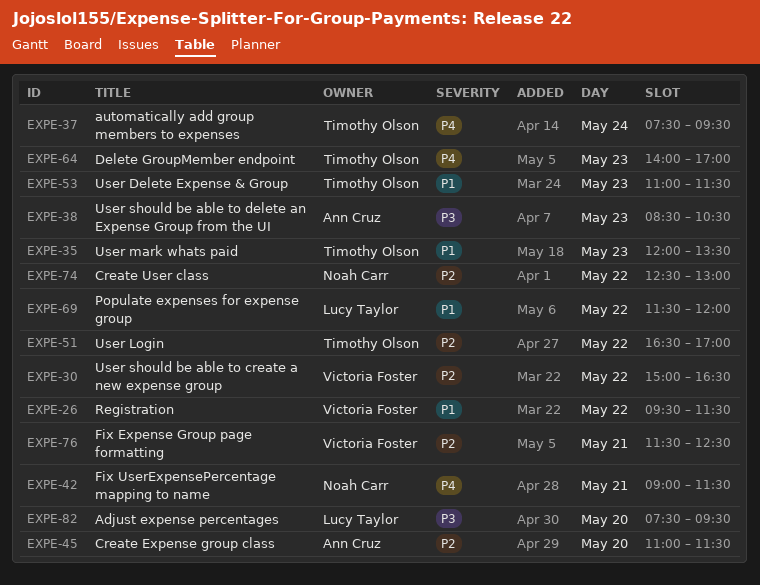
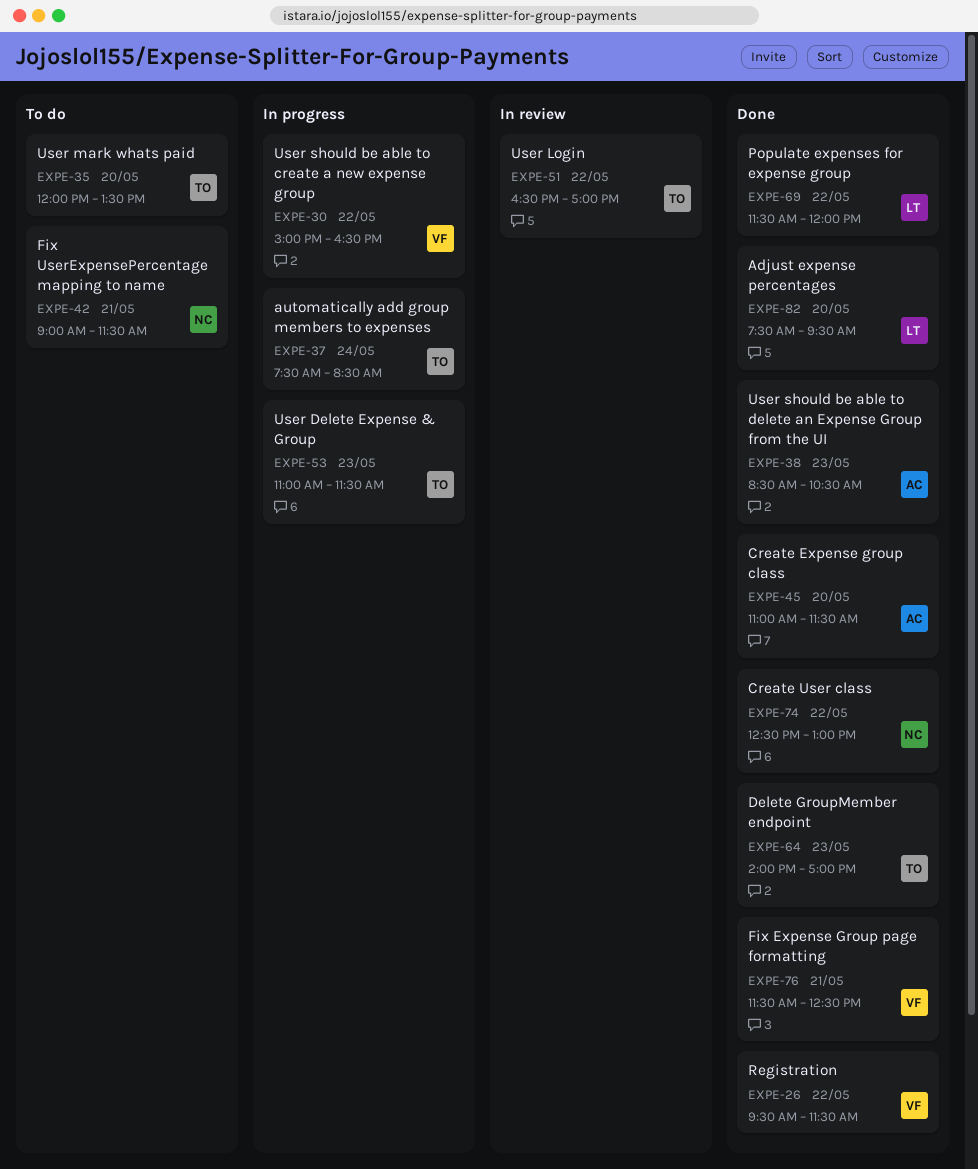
EXPE-35, day: May 23 -> May 20
EXPE-37, ends: 09:30 -> 08:30

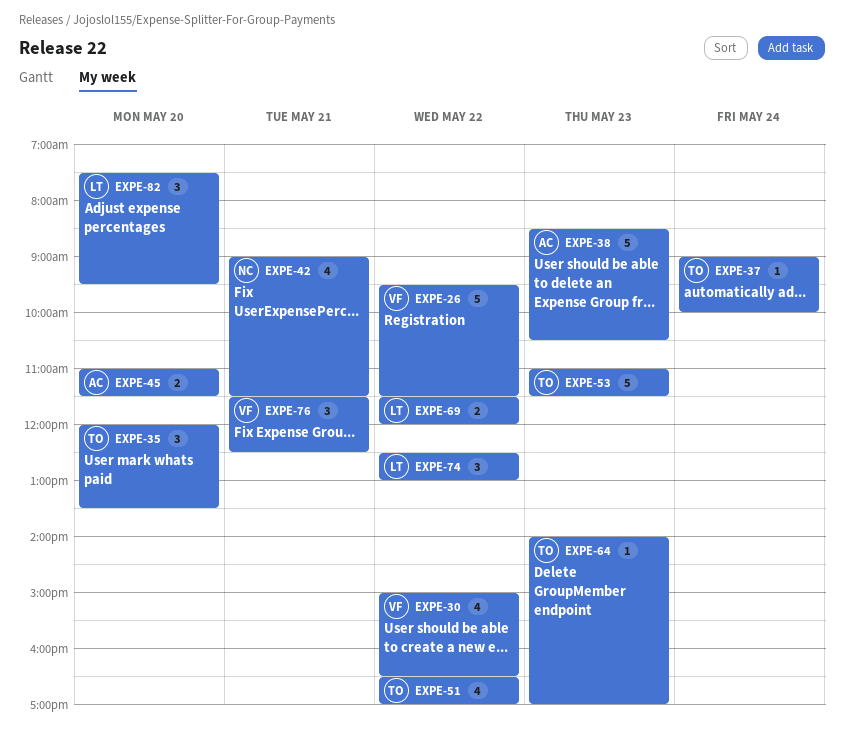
EXPE-37, begins: 07:30 -> 09:00
EXPE-37, ends: 08:30 -> 10:00
EXPE-74, owner: NC -> LT

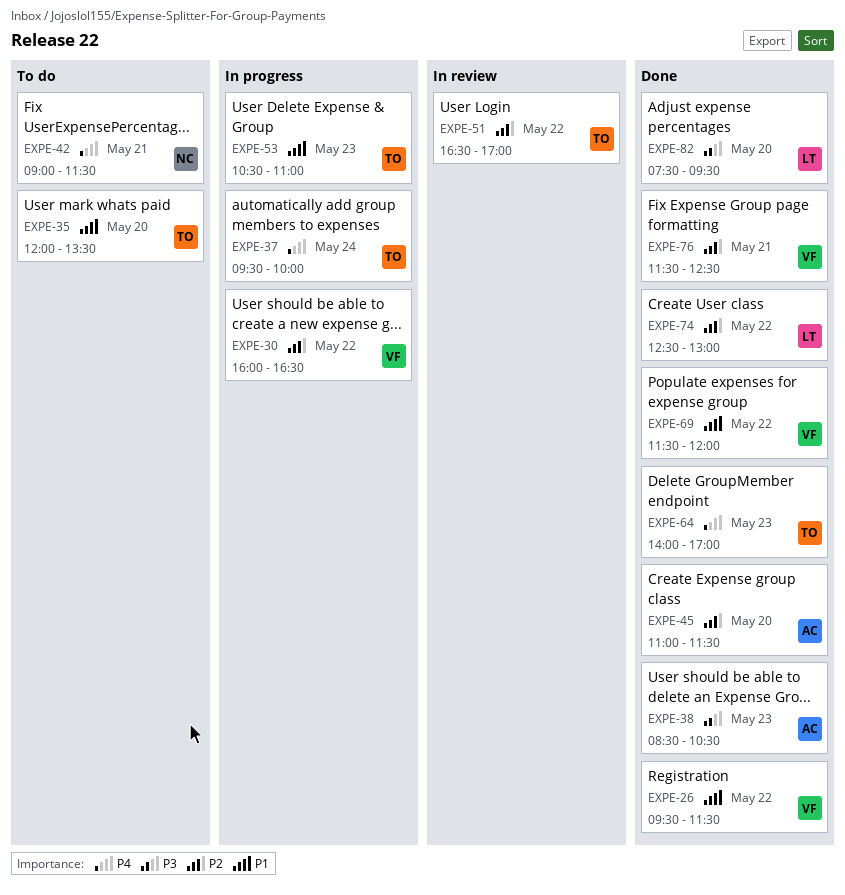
EXPE-30, begins: 15:00 -> 16:00
EXPE-37, begins: 09:00 -> 09:30
EXPE-53, begins: 11:00 -> 10:30
EXPE-53, ends: 11:30 -> 11:00
EXPE-69, owner: LT -> VF

